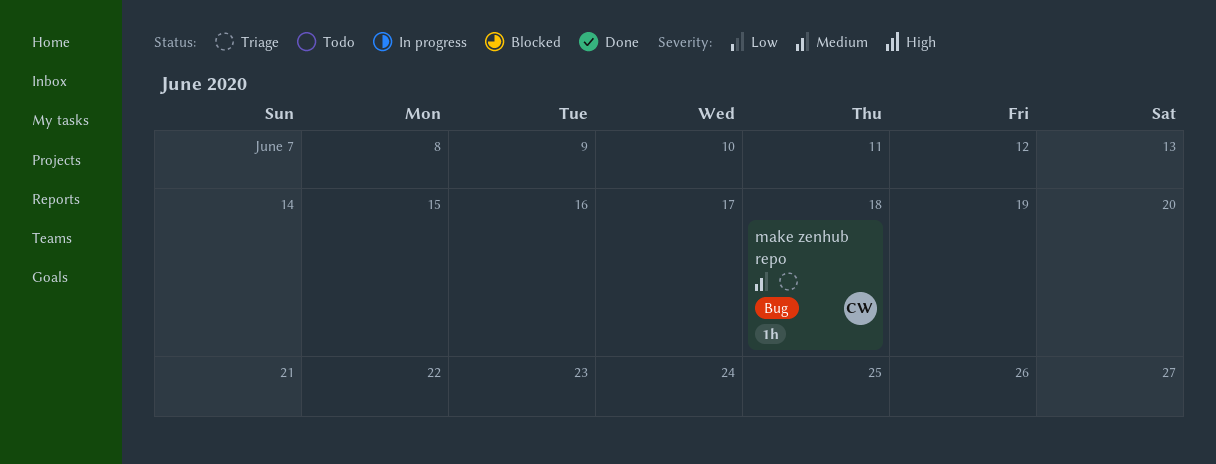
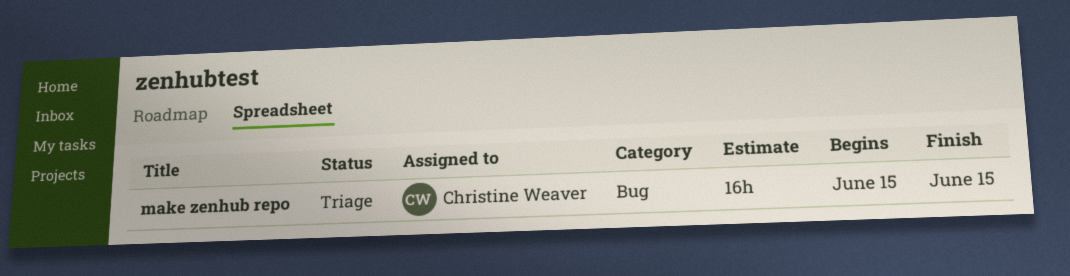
make zenhub repo, estimate: 1h -> 16h
make zenhub repo, due: Jun 18 -> Jun 15

